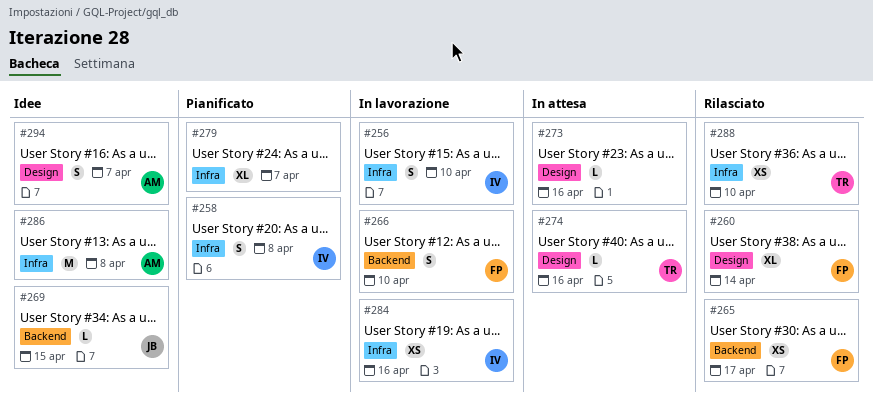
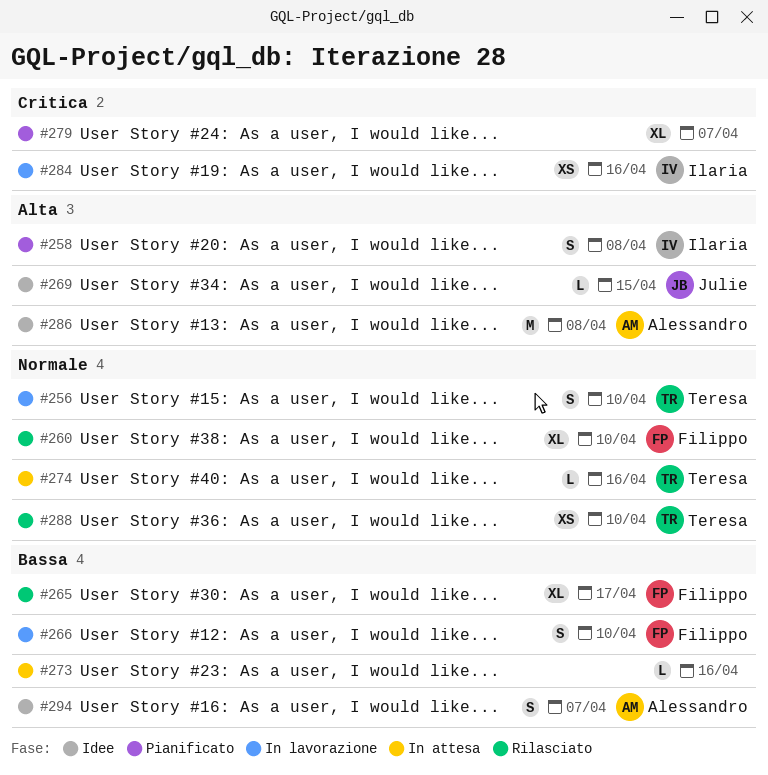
#256, owner: Ilaria -> Teresa
#260, due: Apr 14 -> Apr 10
#265, estimate: XS -> XL

